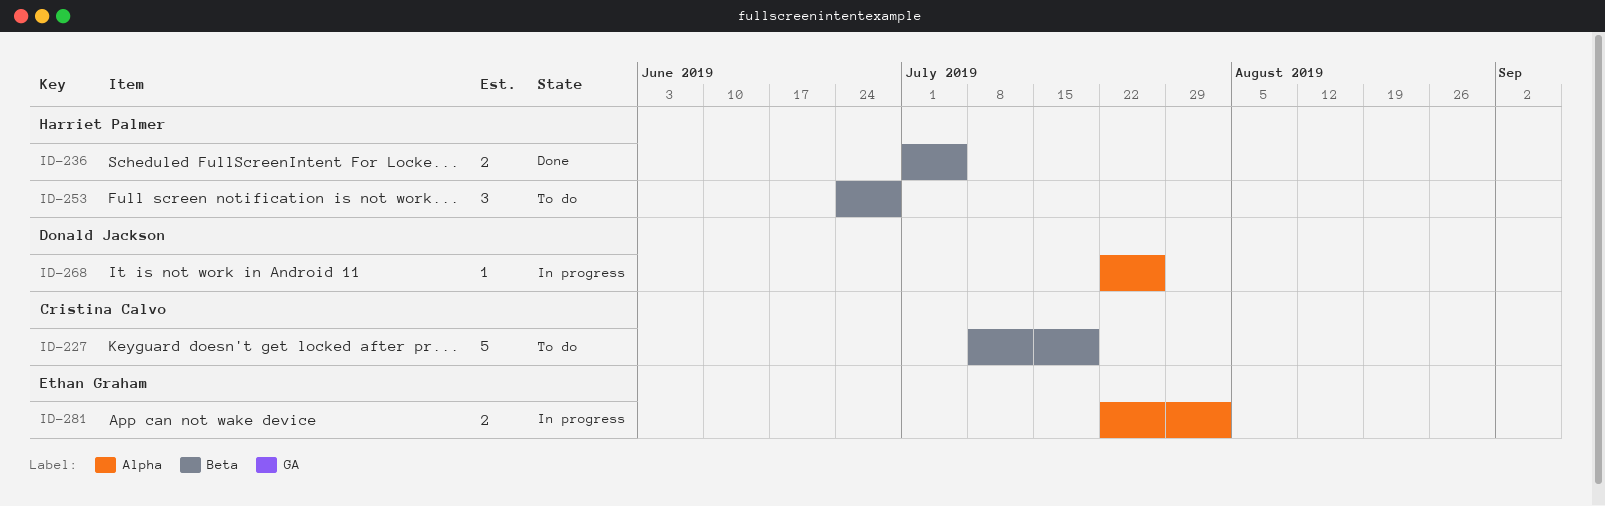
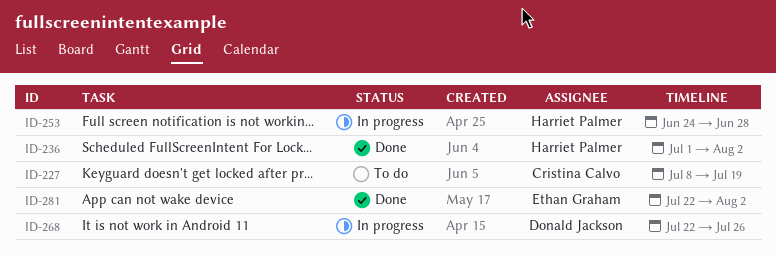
ID-236, due: Jul 5 -> Aug 2
ID-253, status: To do -> In progress
ID-281, status: In progress -> Done

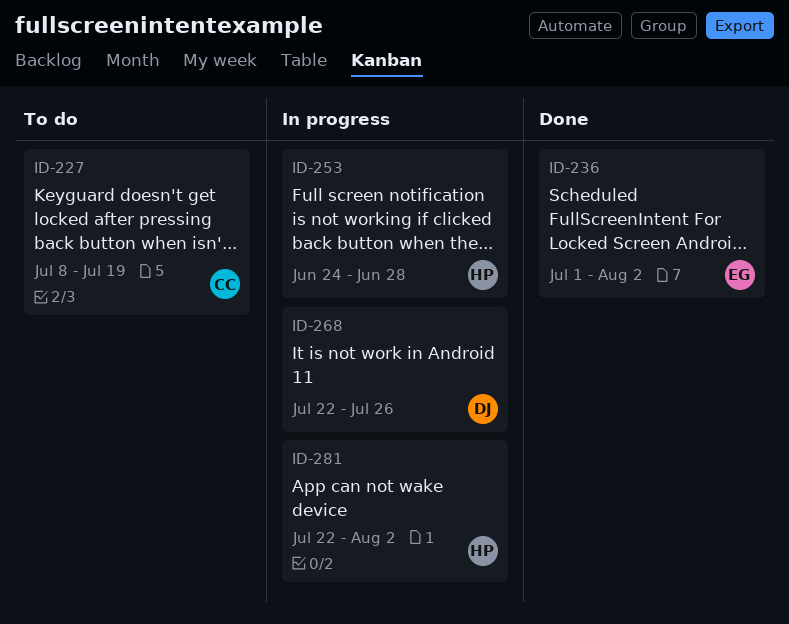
ID-236, owner: Harriet Palmer -> Ethan Graham
ID-281, status: Done -> In progress
ID-281, owner: Ethan Graham -> Harriet Palmer

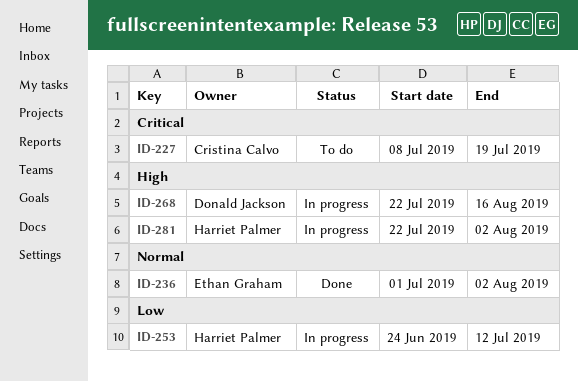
ID-253, due: Jun 28 -> Jul 12
ID-268, due: Jul 26 -> Aug 16

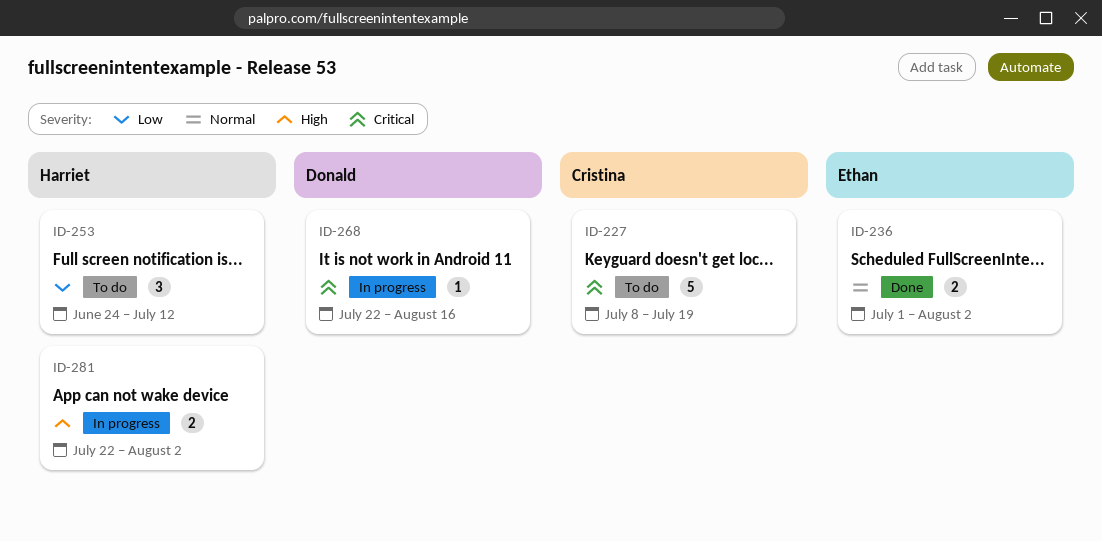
ID-253, status: In progress -> To do
ID-268, priority: High -> Critical

